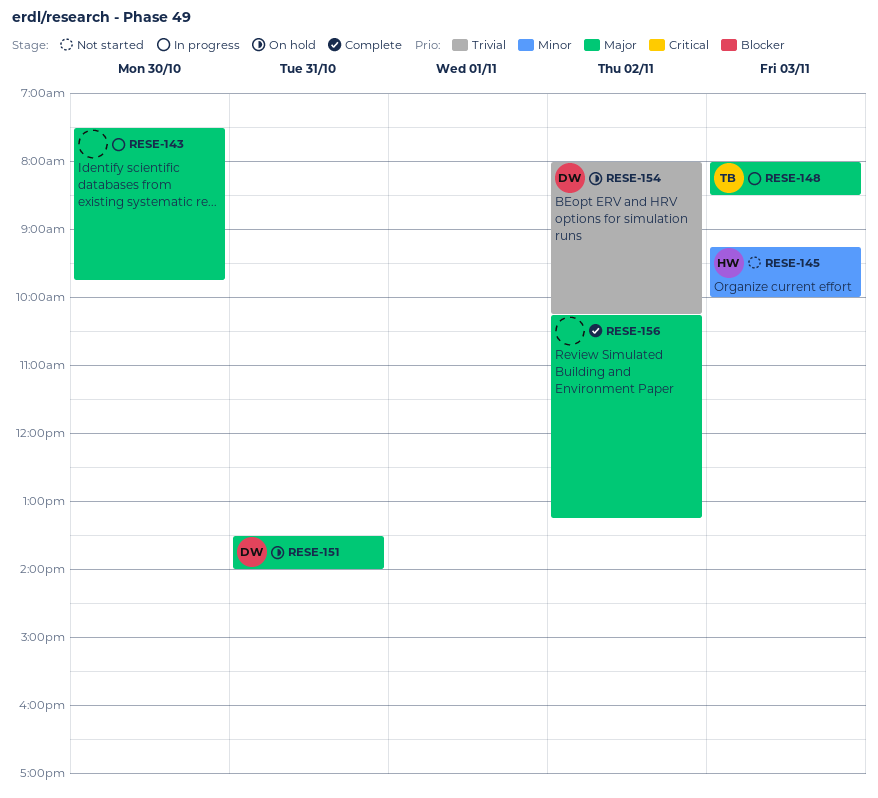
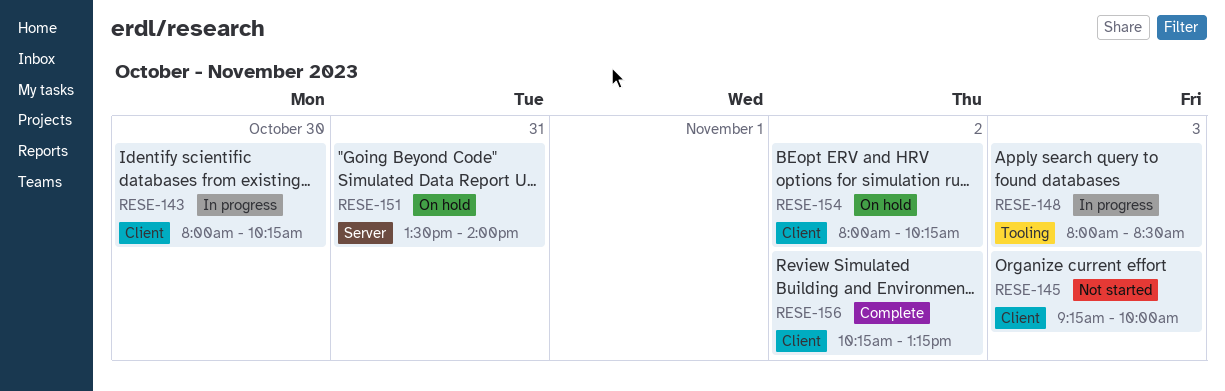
RESE-143, begins: 07:30 -> 08:00
RESE-143, ends: 09:45 -> 10:15

